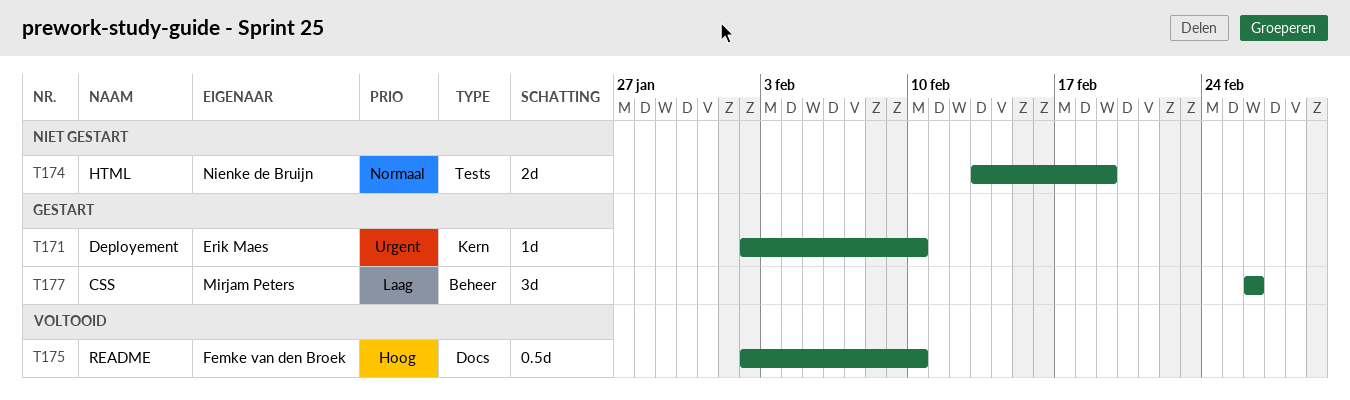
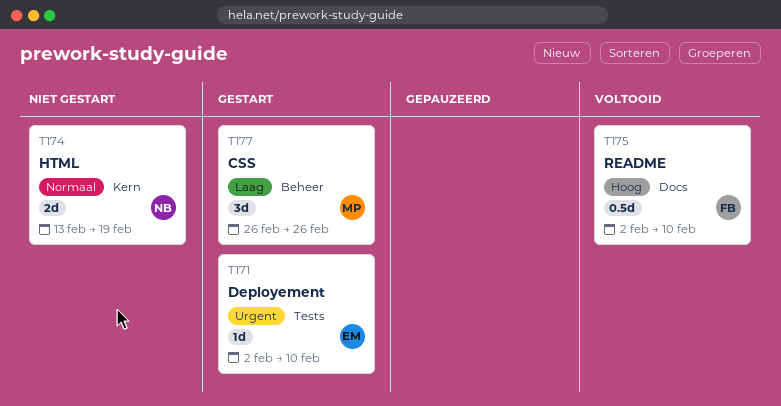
T171, label: Kern -> Tests
T174, label: Tests -> Kern

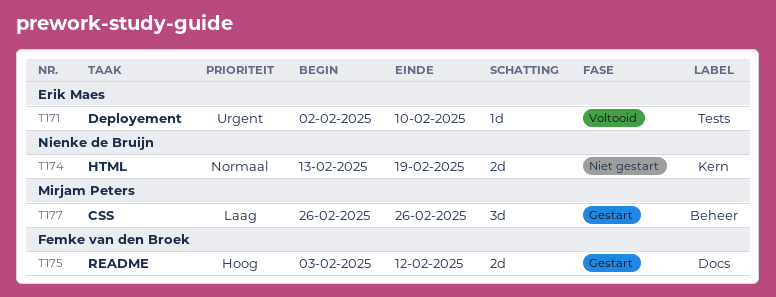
T171, status: Gestart -> Voltooid
T175, status: Voltooid -> Gestart
T175, estimate: 0.5d -> 2d
T175, start: Feb 2 -> Feb 3
T175, due: Feb 10 -> Feb 12

